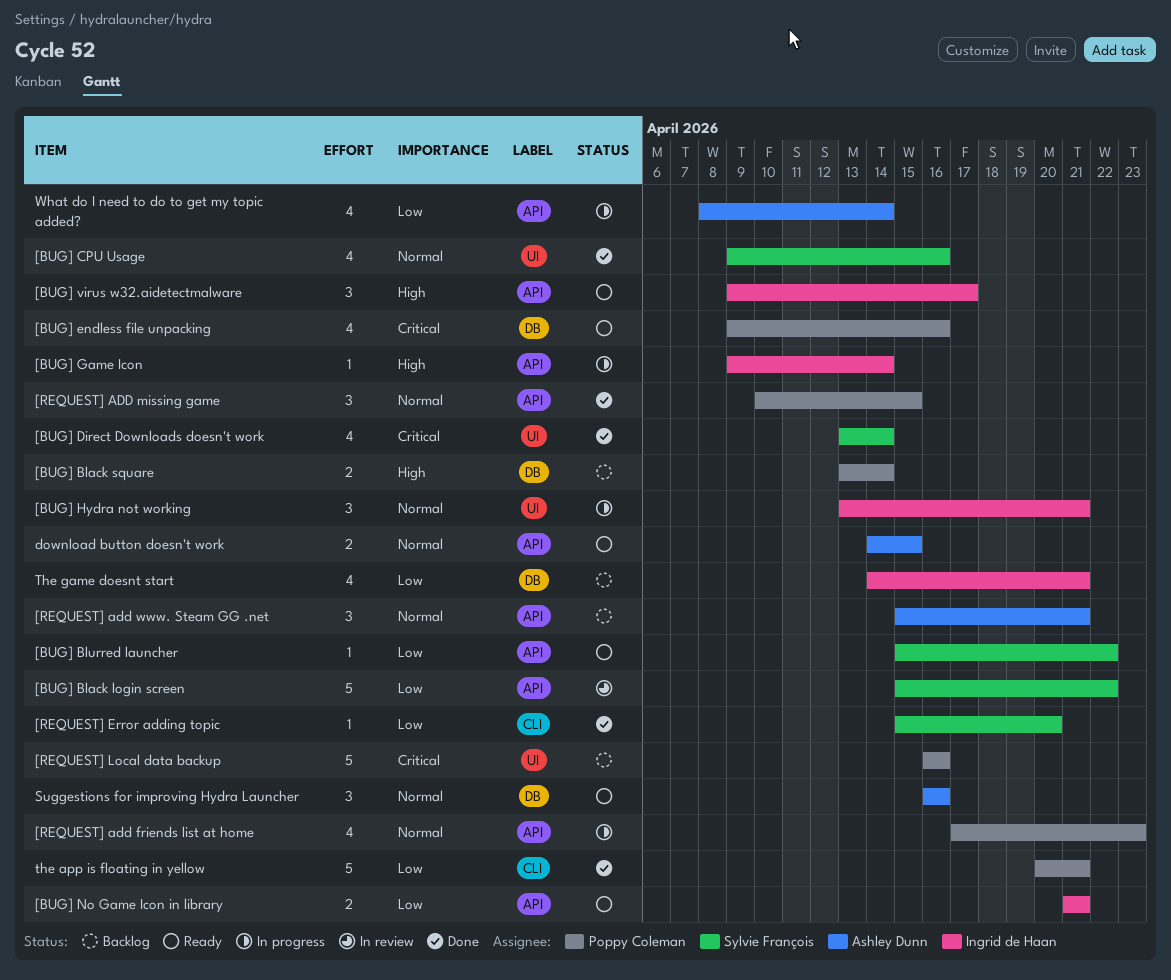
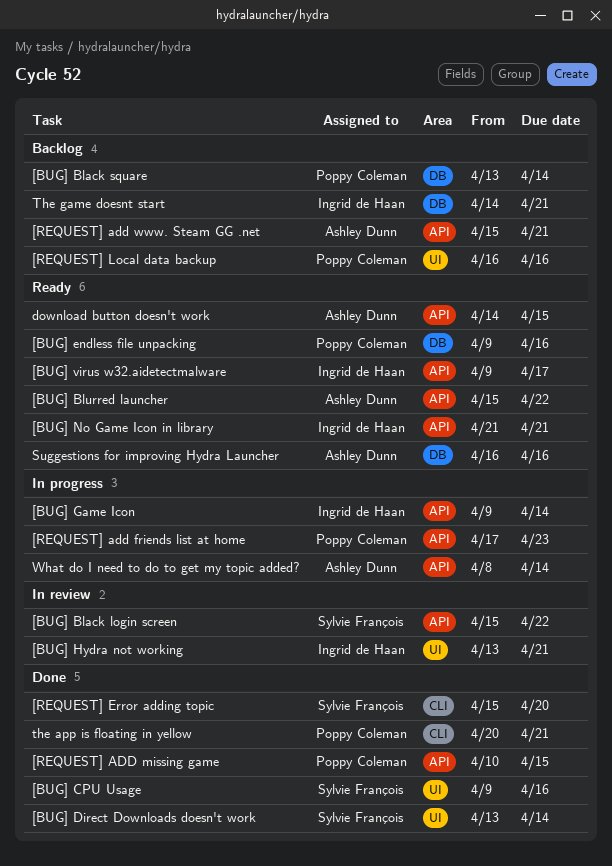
[BUG] Blurred launcher, owner: Sylvie François -> Ashley Dunn
[BUG] Hydra not working, status: In progress -> In review

